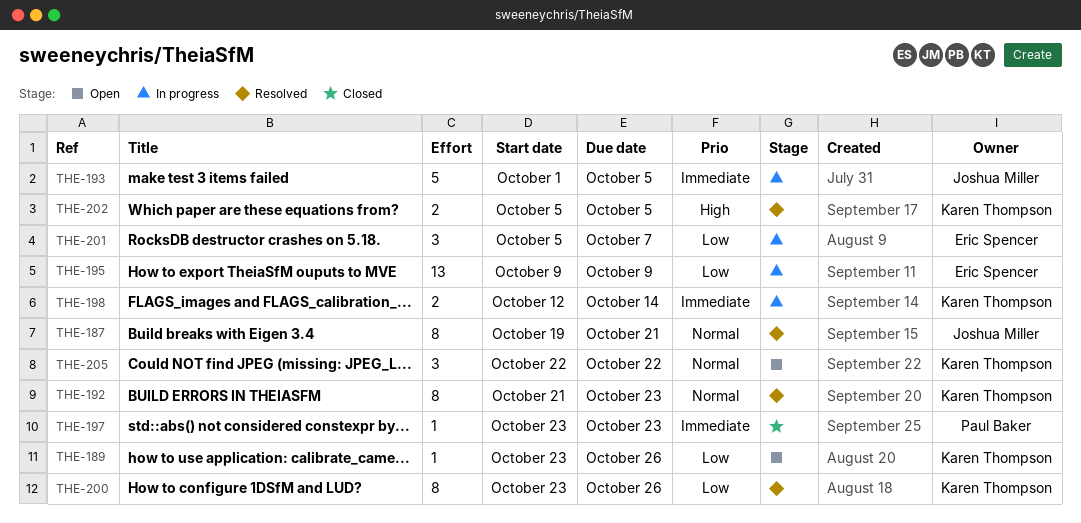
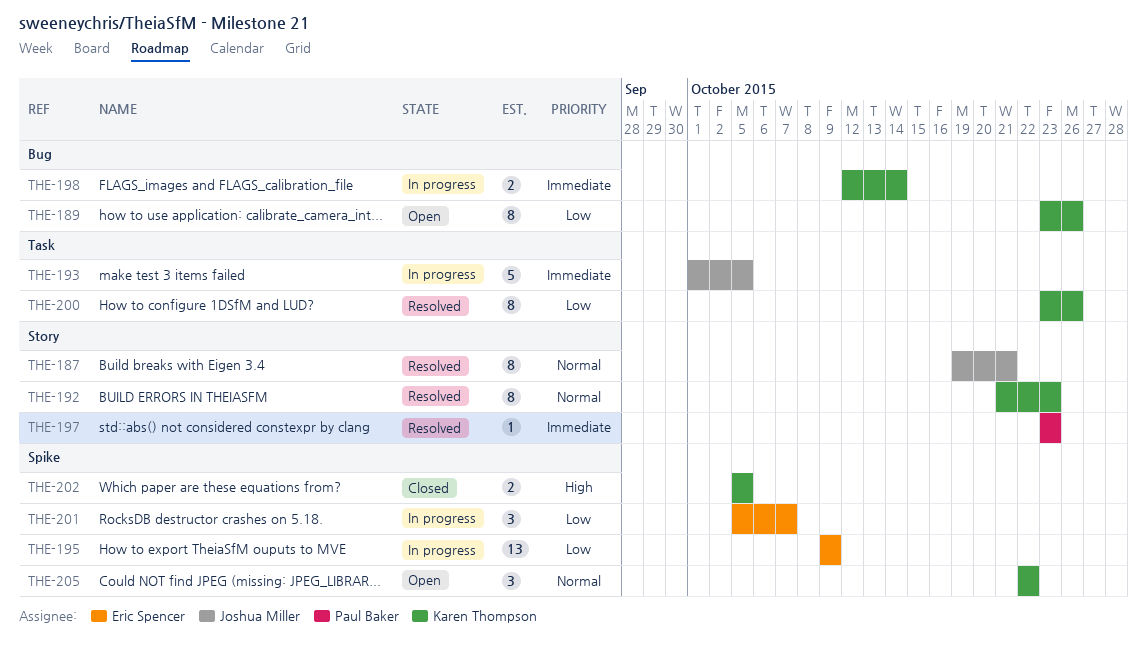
THE-189, estimate: 1 -> 8
THE-197, status: Closed -> Resolved
THE-202, status: Resolved -> Closed

